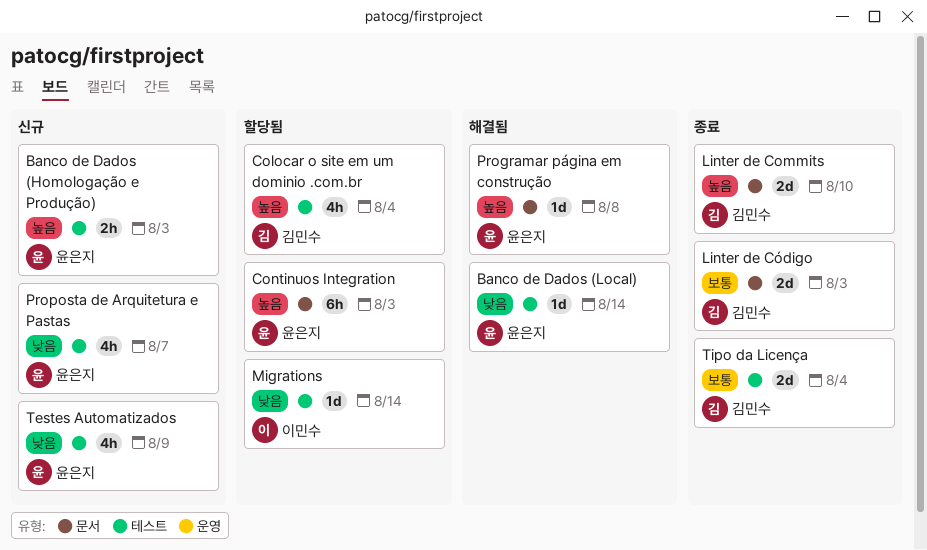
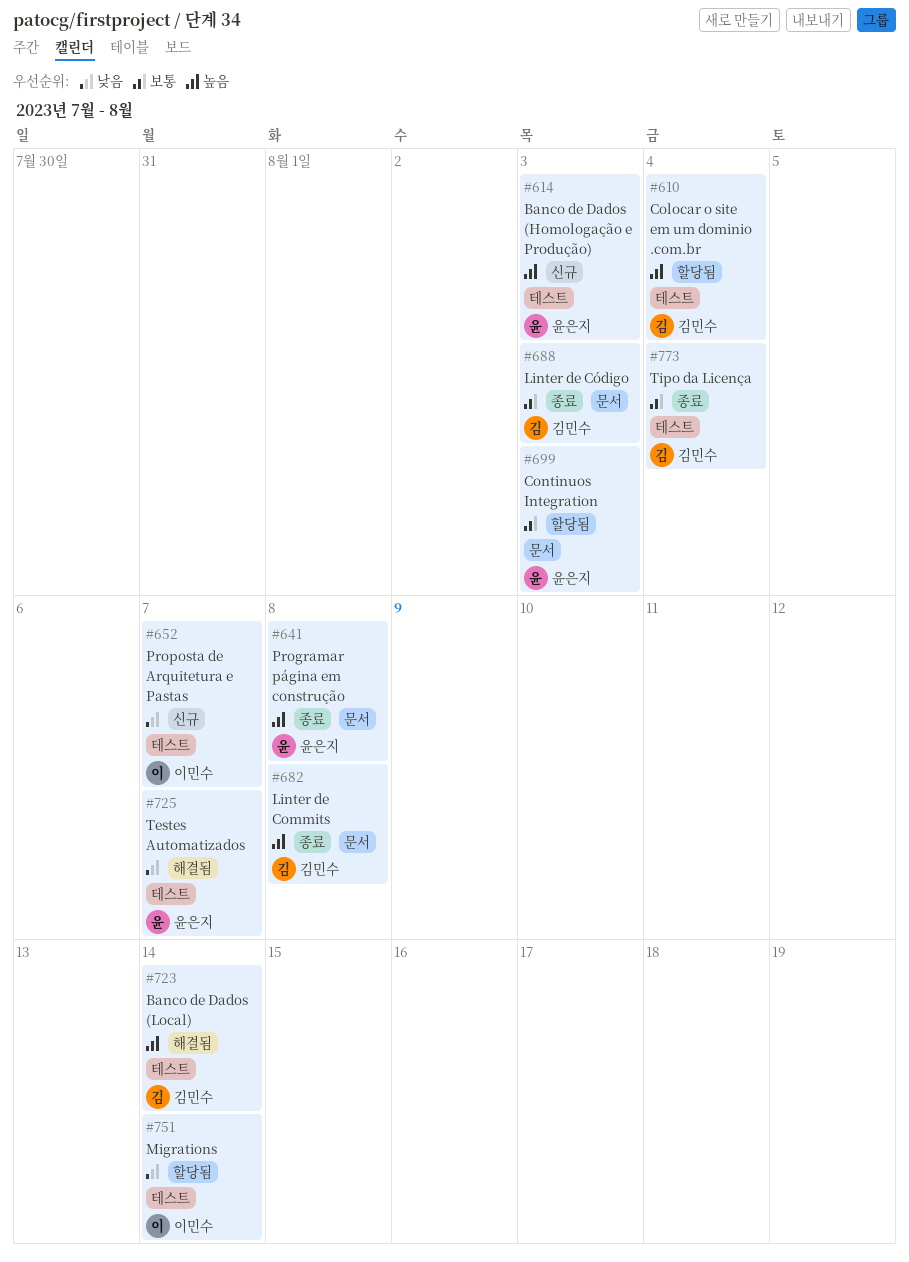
Banco de Dados (Local), owner: 윤은지 -> 김민수
Banco de Dados (Local), priority: 낮음 -> 높음
Continuos Integration, priority: 높음 -> 보통
Linter de Commits, due: Aug 10 -> Aug 8
Programar página em construção, status: 해결됨 -> 종료
Proposta de Arquitetura e Pastas, owner: 윤은지 -> 이민수
Testes Automatizados, status: 신규 -> 해결됨
Testes Automatizados, due: Aug 9 -> Aug 7

